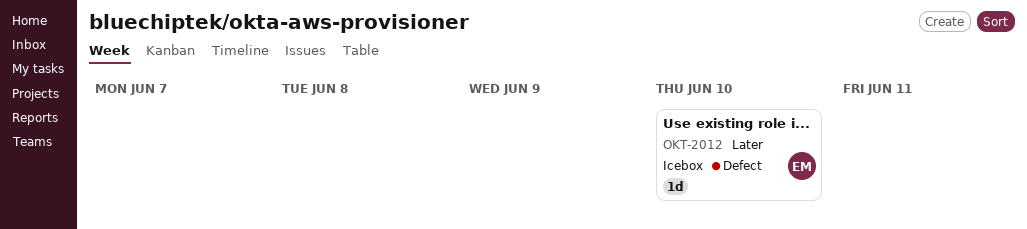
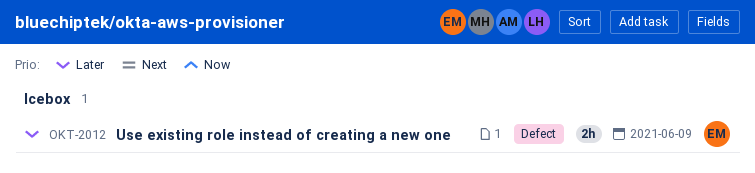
OKT-2012, estimate: 1d -> 2h
OKT-2012, due: Jun 10 -> Jun 9

